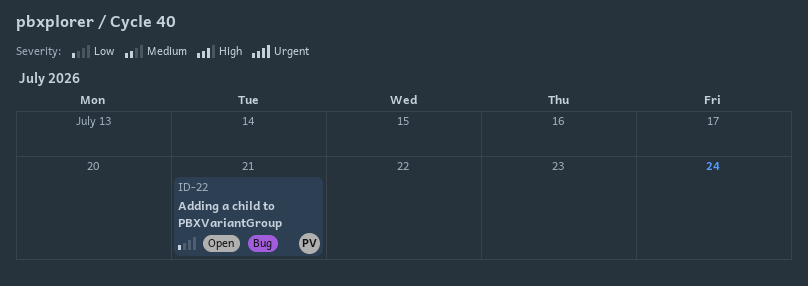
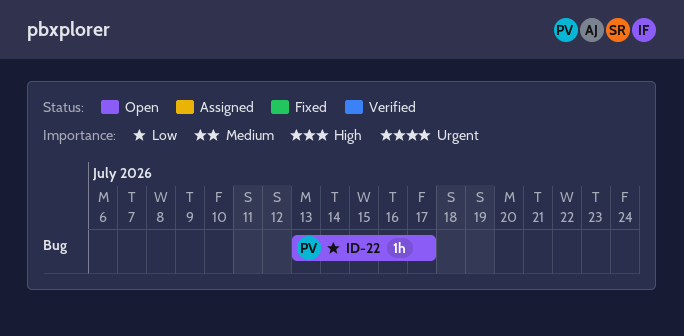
ID-22, due: Jul 21 -> Jul 17

